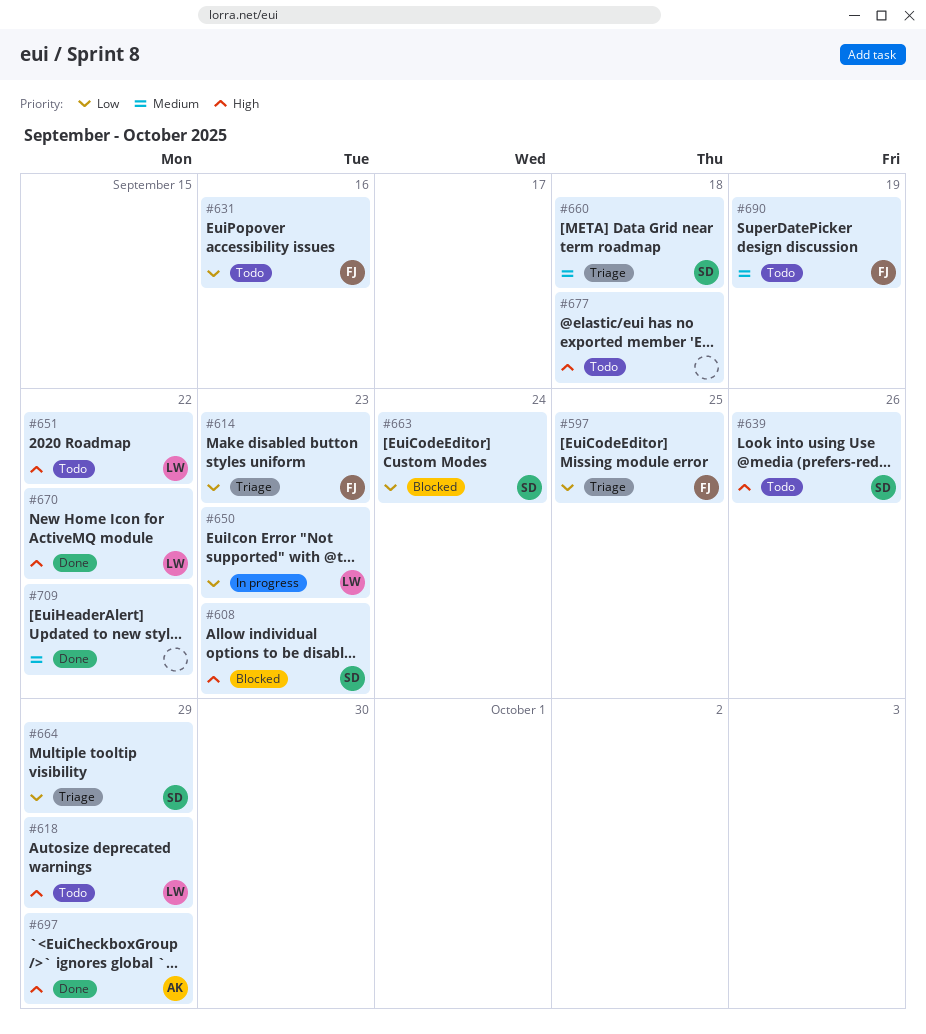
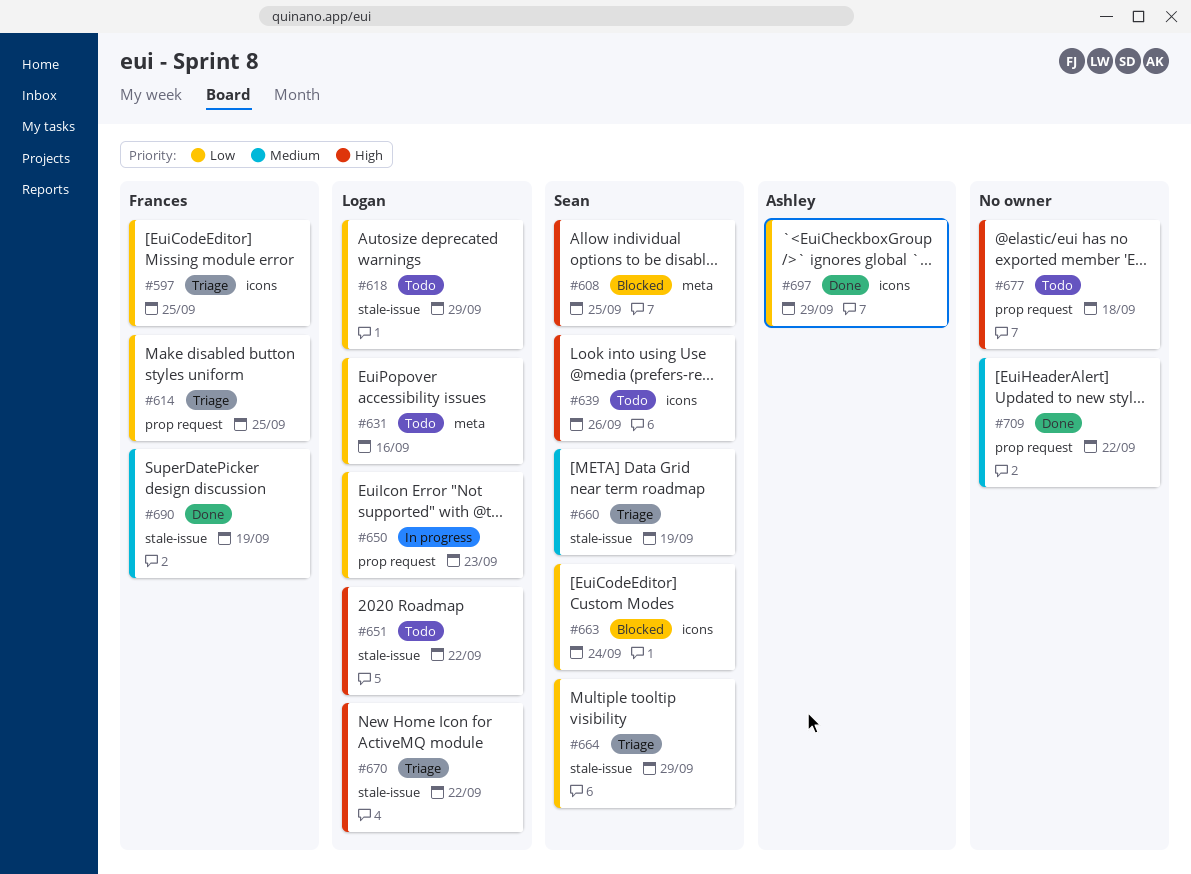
#608, due: Sep 23 -> Sep 25
#614, due: Sep 23 -> Sep 25
#618, priority: High -> Low
#631, owner: Frances -> Logan
#660, due: Sep 18 -> Sep 19
#670, status: Done -> Triage
#690, status: Todo -> Done
#697, priority: High -> Low

